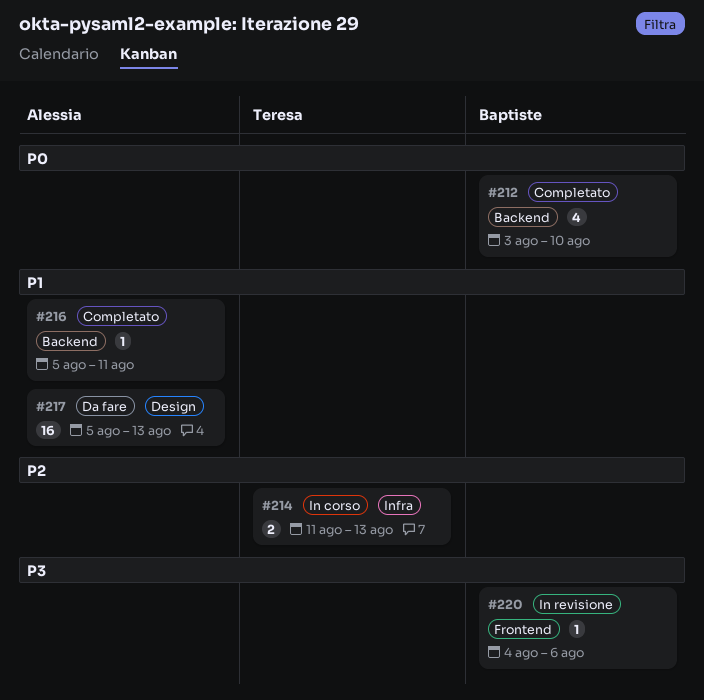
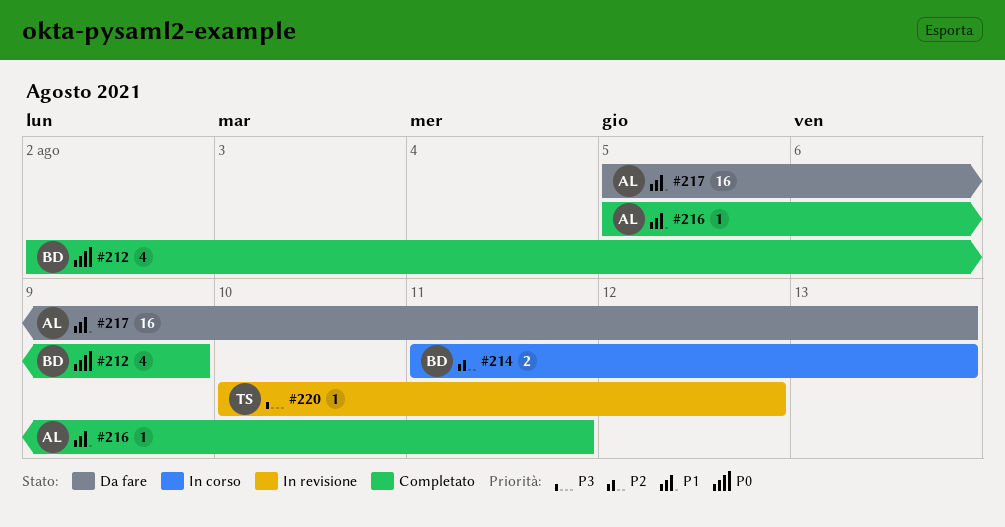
#212, start: Aug 3 -> Aug 2
#212, due: Aug 10 -> Aug 9
#214, owner: Teresa -> Baptiste
#220, owner: Baptiste -> Teresa
#220, start: Aug 4 -> Aug 10
#220, due: Aug 6 -> Aug 12

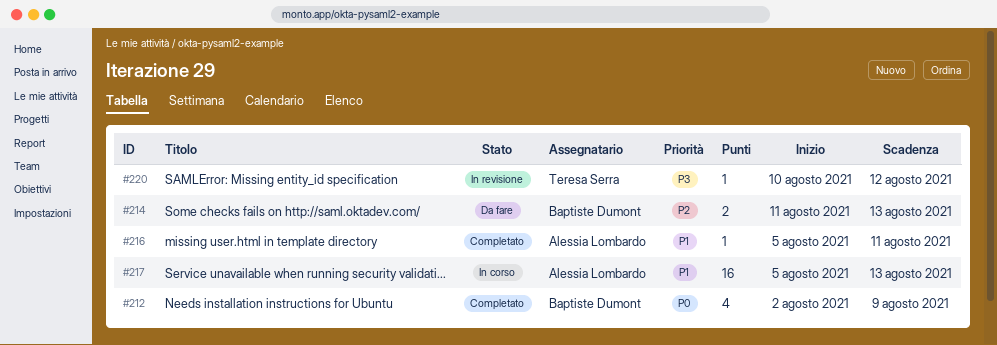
#214, status: In corso -> Da fare
#217, status: Da fare -> In corso

